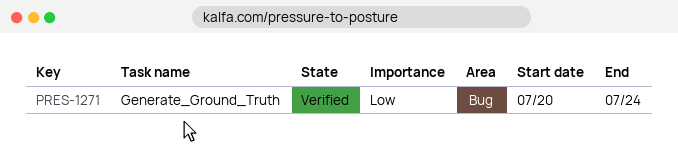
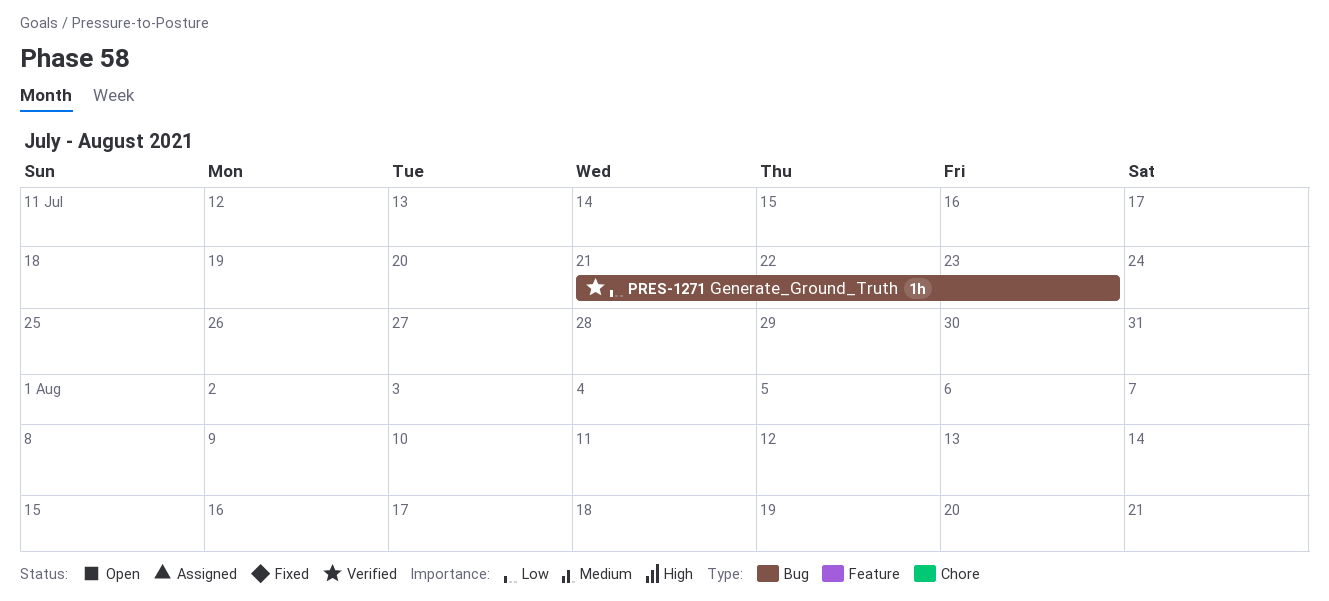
PRES-1271, start: Jul 20 -> Jul 21
PRES-1271, due: Jul 24 -> Jul 23

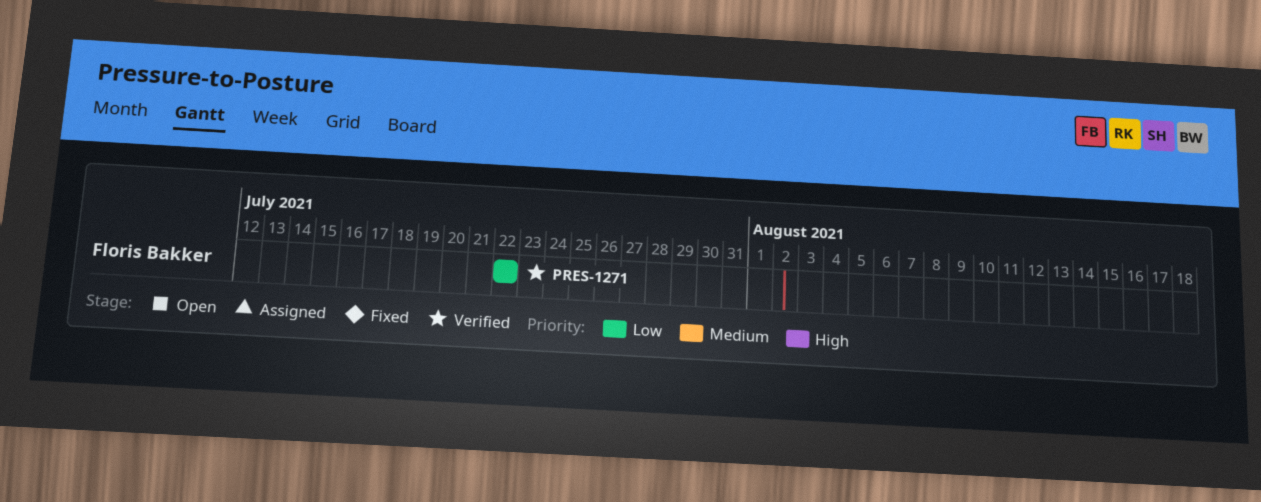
PRES-1271, start: Jul 21 -> Jul 22
PRES-1271, due: Jul 23 -> Jul 22

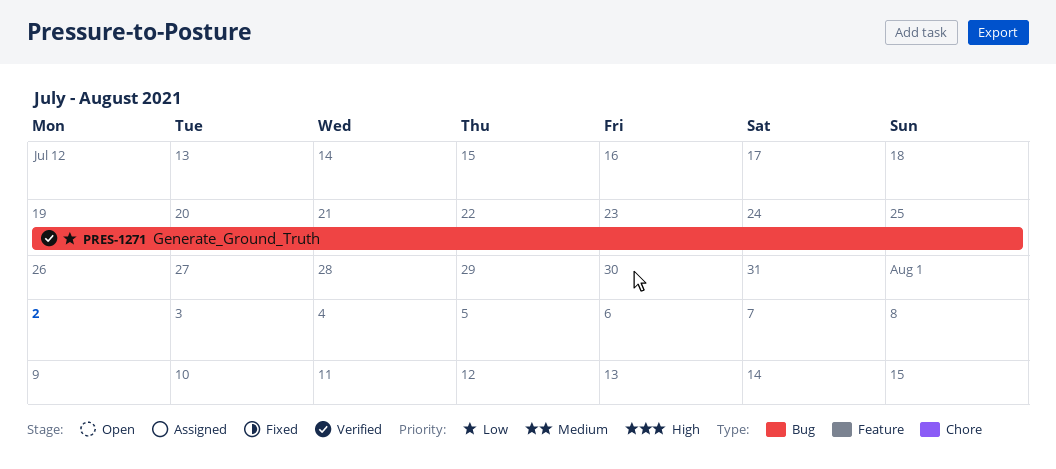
PRES-1271, start: Jul 22 -> Jul 19
PRES-1271, due: Jul 22 -> Jul 25

